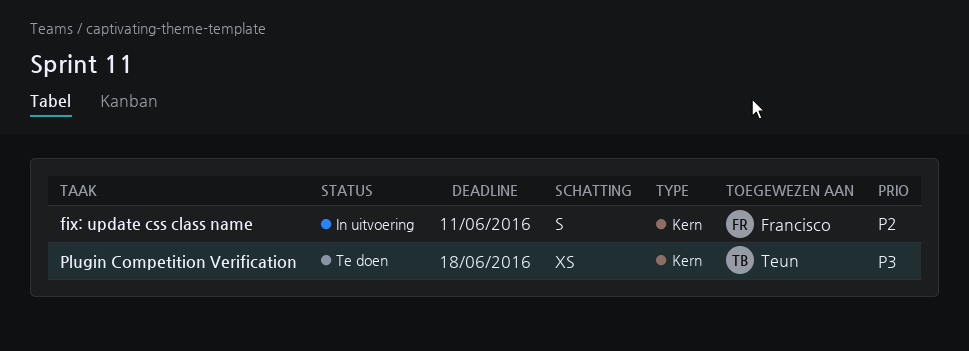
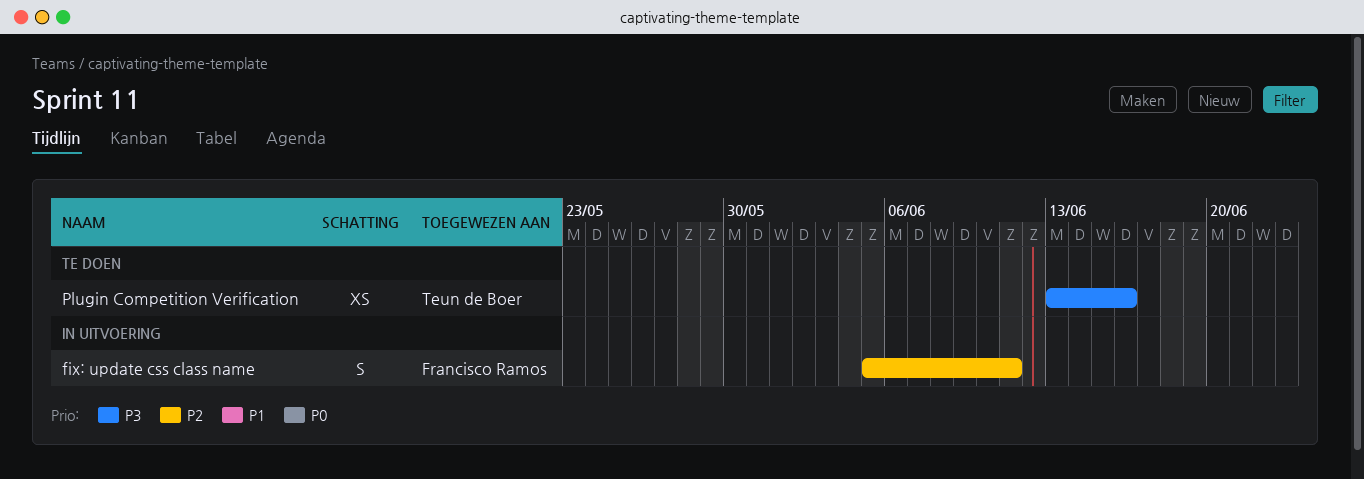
Plugin Competition Verification, due: Jun 18 -> Jun 16

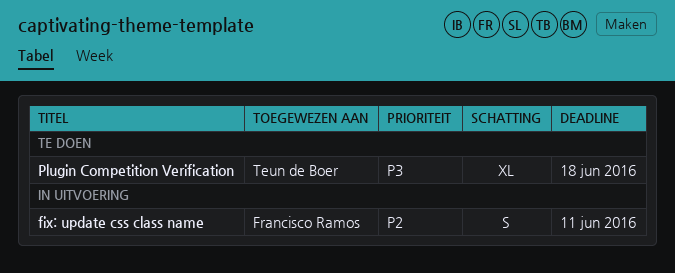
Plugin Competition Verification, estimate: XS -> XL
Plugin Competition Verification, due: Jun 16 -> Jun 18

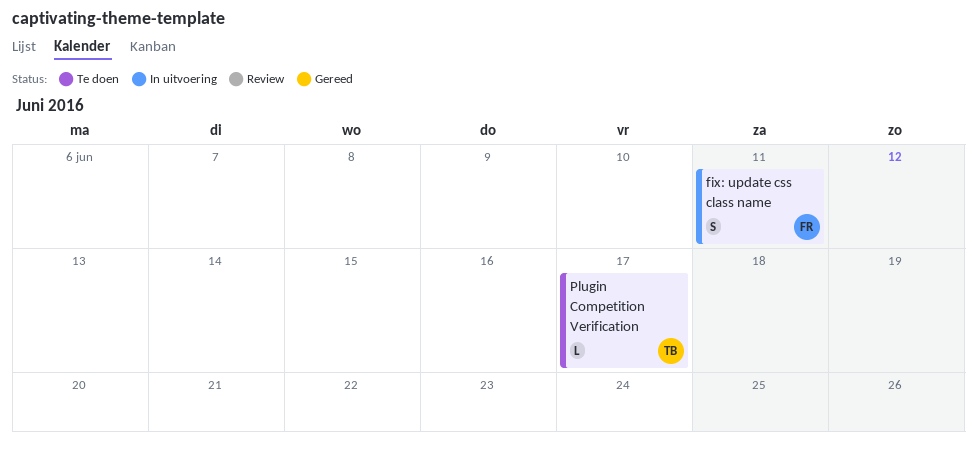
Plugin Competition Verification, estimate: XL -> L
Plugin Competition Verification, due: Jun 18 -> Jun 17

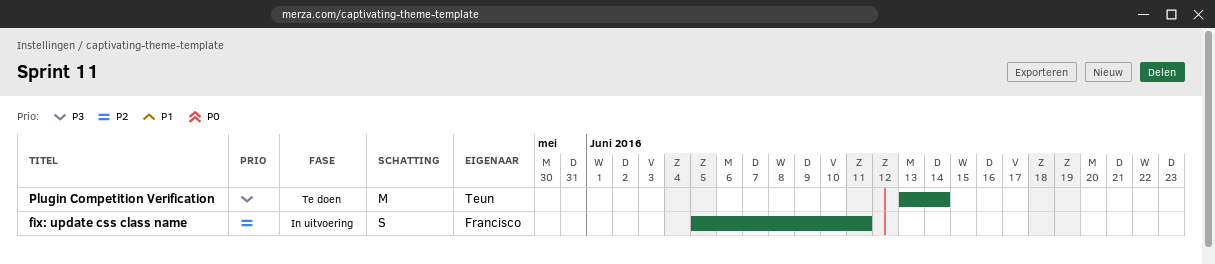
Plugin Competition Verification, estimate: L -> M
Plugin Competition Verification, due: Jun 17 -> Jun 14

